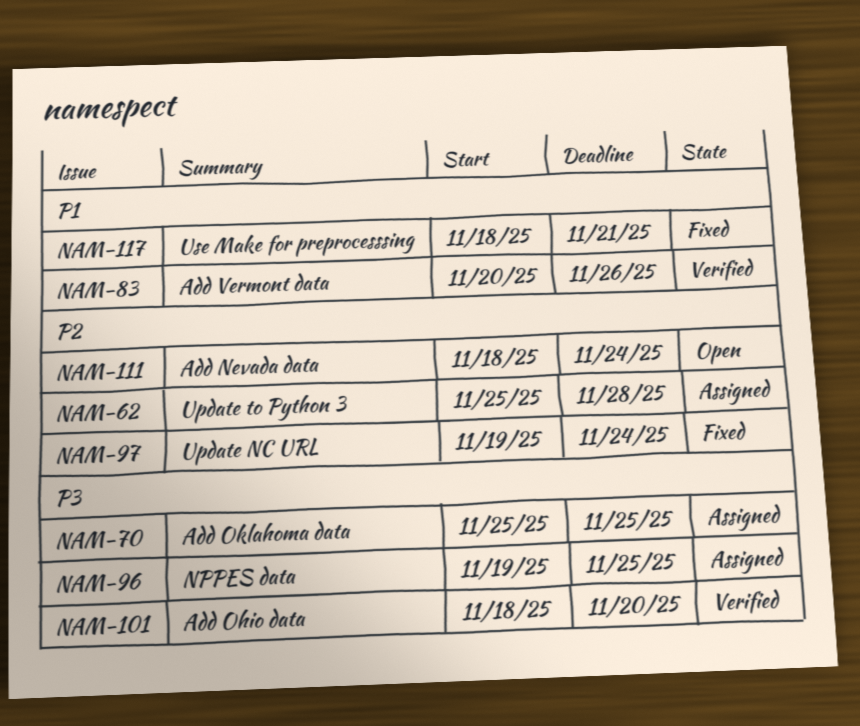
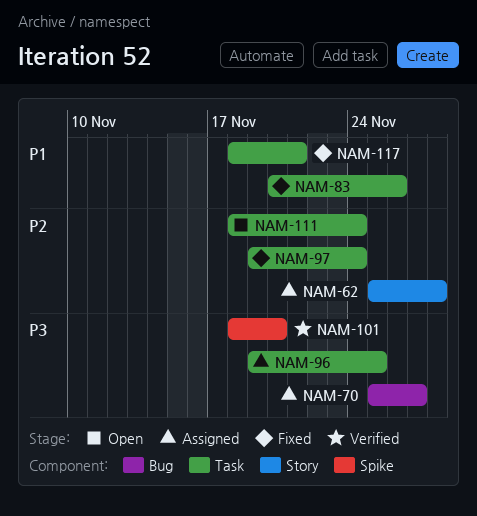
NAM-70, due: Nov 25 -> Nov 27
NAM-83, status: Verified -> Fixed

